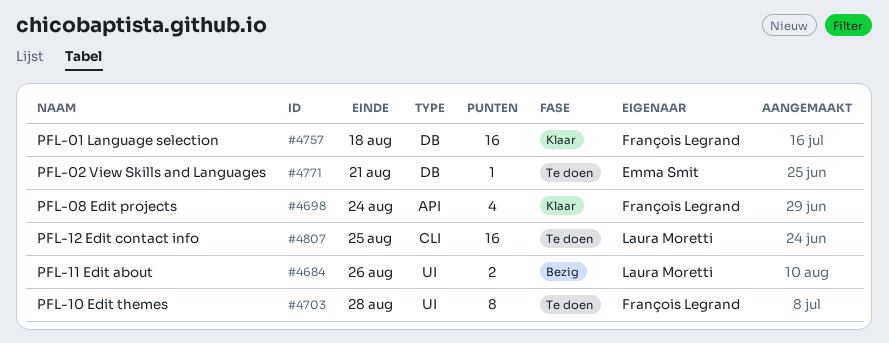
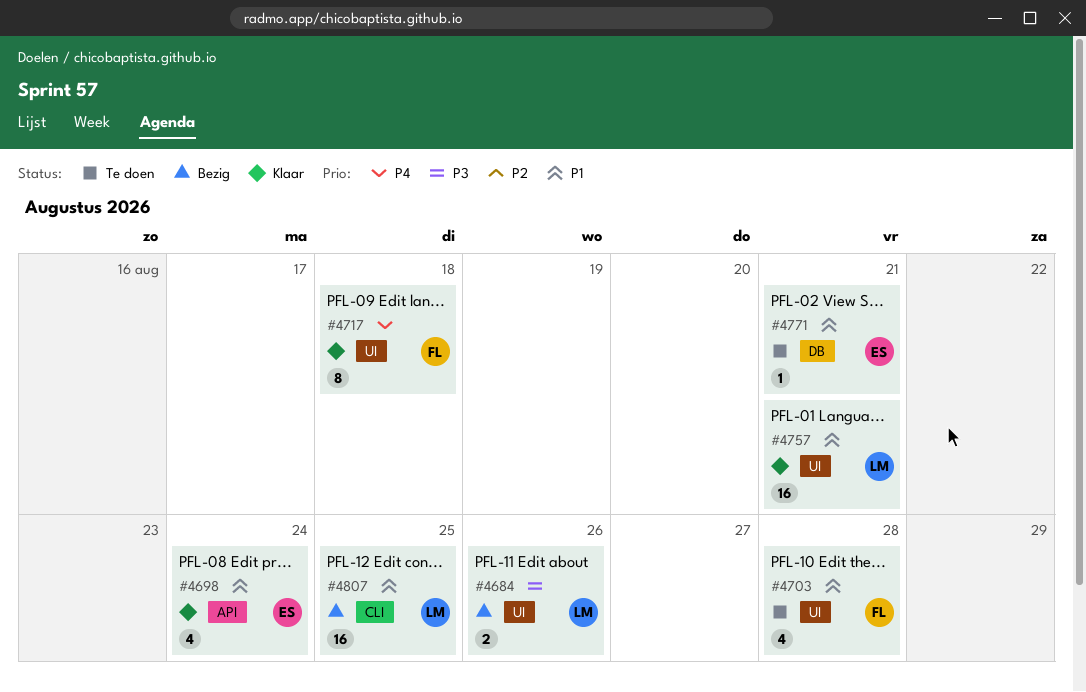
#4698, owner: François Legrand -> Emma Smit
#4703, estimate: 8 -> 4
#4717: none -> present
#4757, owner: François Legrand -> Laura Moretti
#4757, label: DB -> UI
#4757, due: Aug 18 -> Aug 21
#4807, status: Te doen -> Bezig

